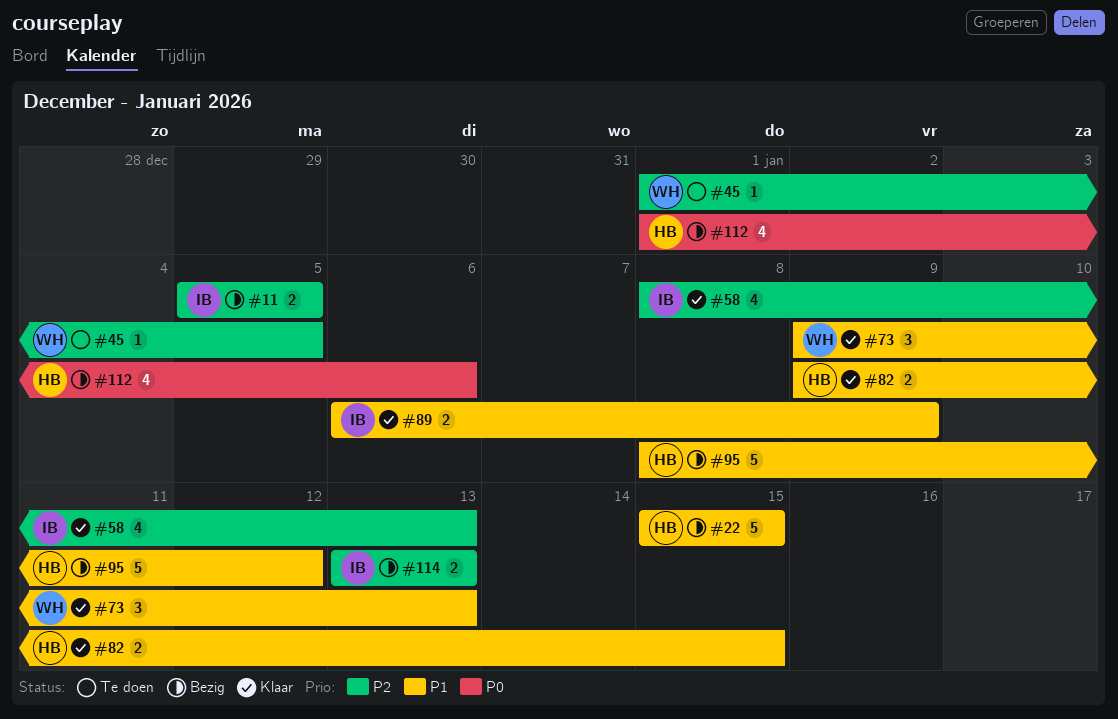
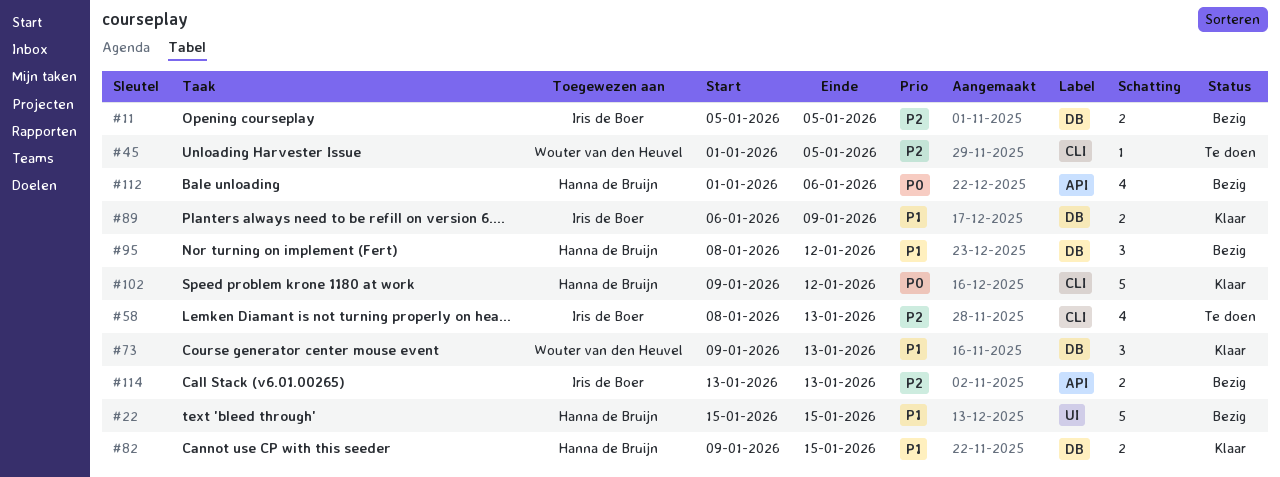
#58, status: Klaar -> Te doen
#95, estimate: 5 -> 3
#102: none -> present

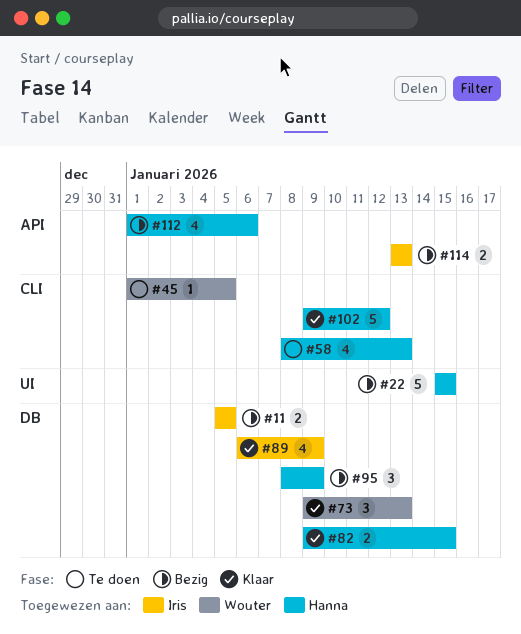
#58, owner: Iris de Boer -> Hanna de Bruijn
#89, estimate: 2 -> 4
#95, due: Jan 12 -> Jan 9

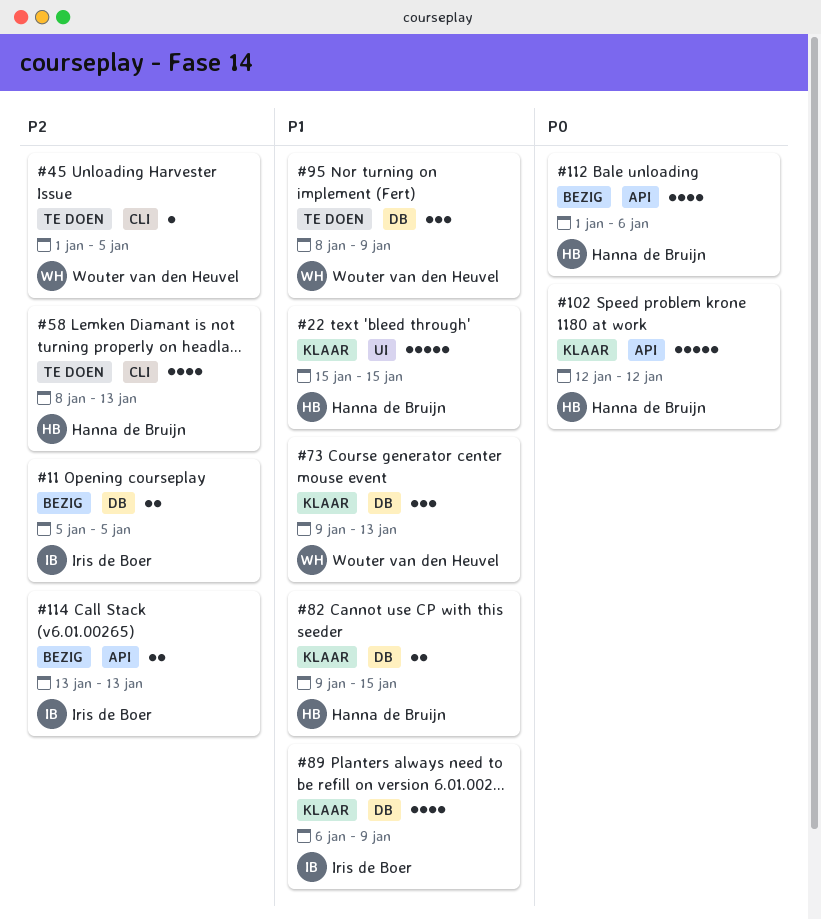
#22, status: Bezig -> Klaar
#95, status: Bezig -> Te doen
#95, owner: Hanna de Bruijn -> Wouter van den Heuvel
#102, label: CLI -> API
#102, start: Jan 9 -> Jan 12

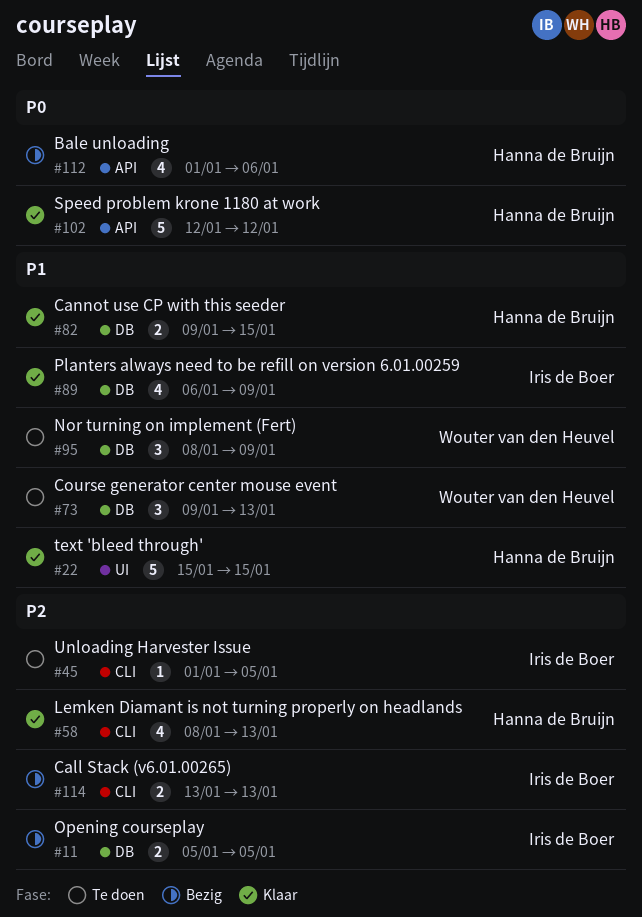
#45, owner: Wouter van den Heuvel -> Iris de Boer
#58, status: Te doen -> Klaar
#73, status: Klaar -> Te doen
#114, label: API -> CLI

